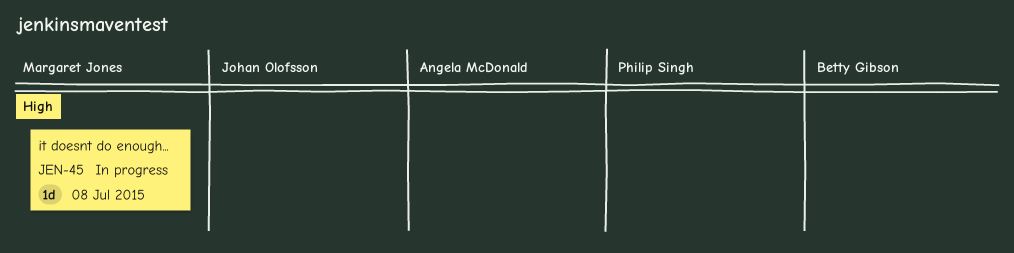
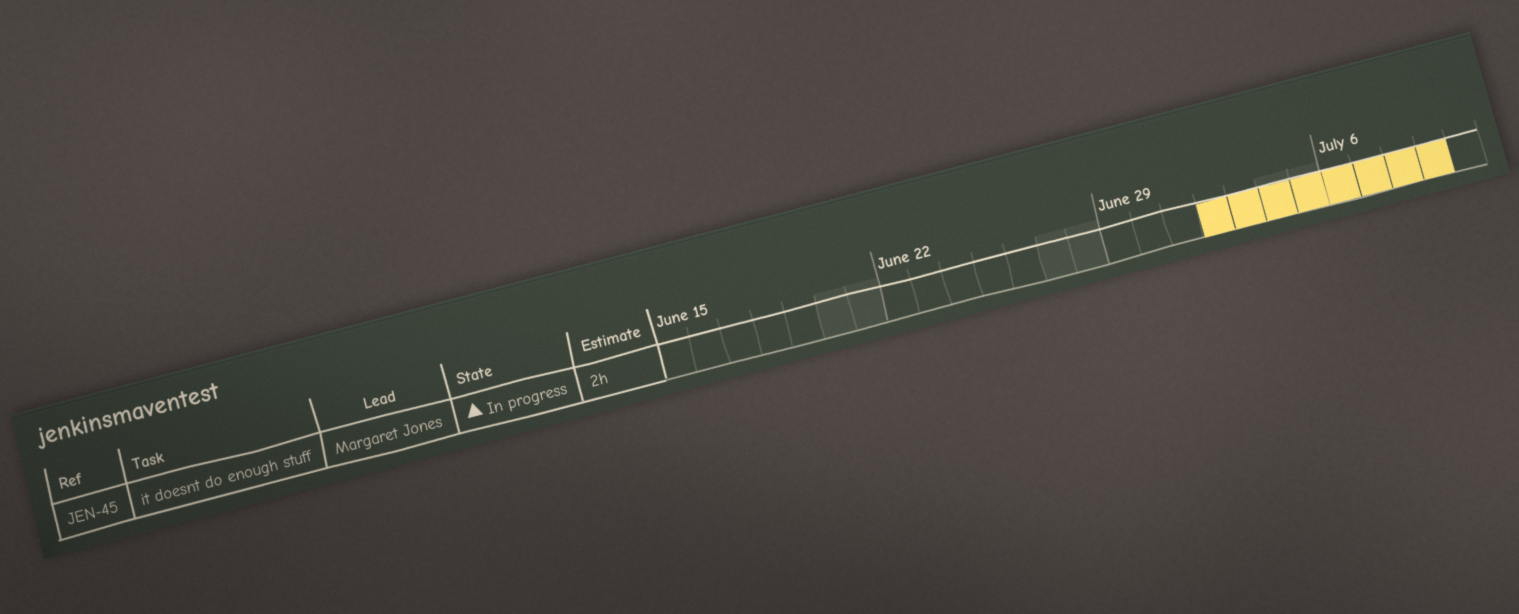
JEN-45, estimate: 1d -> 2h
JEN-45, due: Jul 8 -> Jul 9

